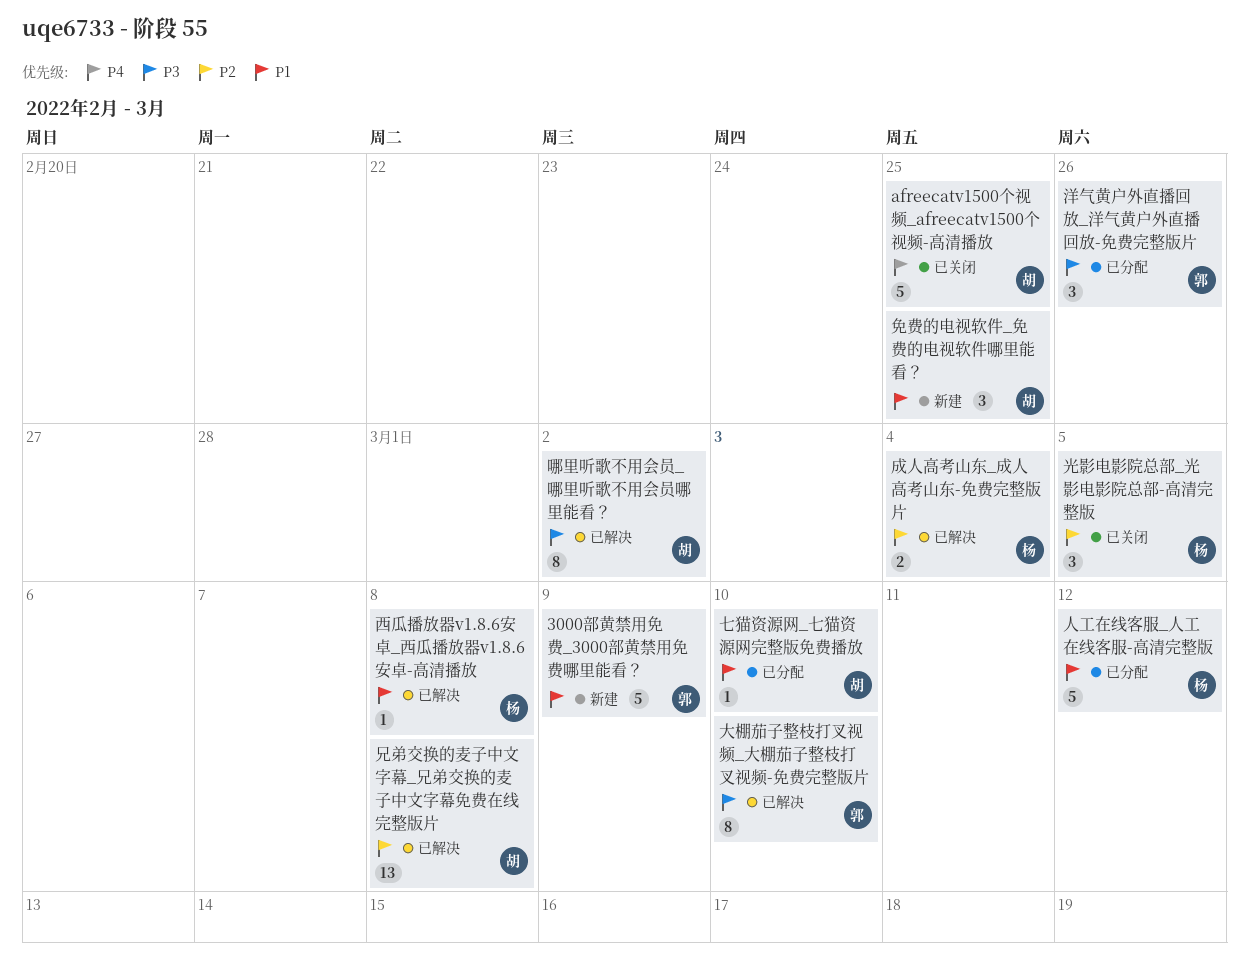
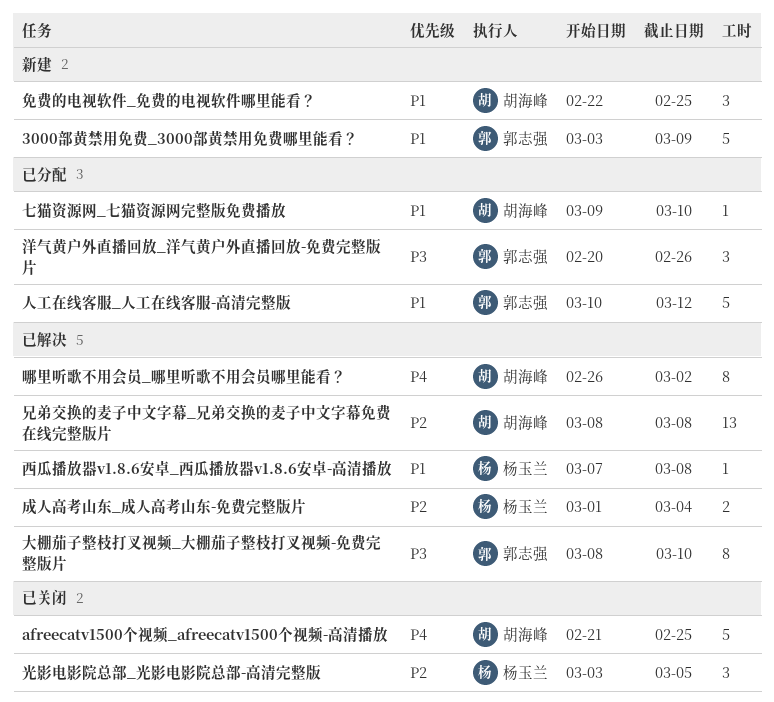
人工在线客服_人工在线客服-高清完整版, owner: 杨玉兰 -> 郭志强
哪里听歌不用会员_哪里听歌不用会员哪里能看？, priority: P3 -> P4

